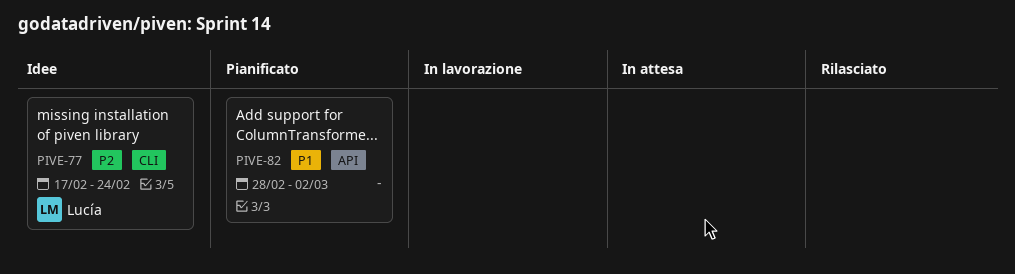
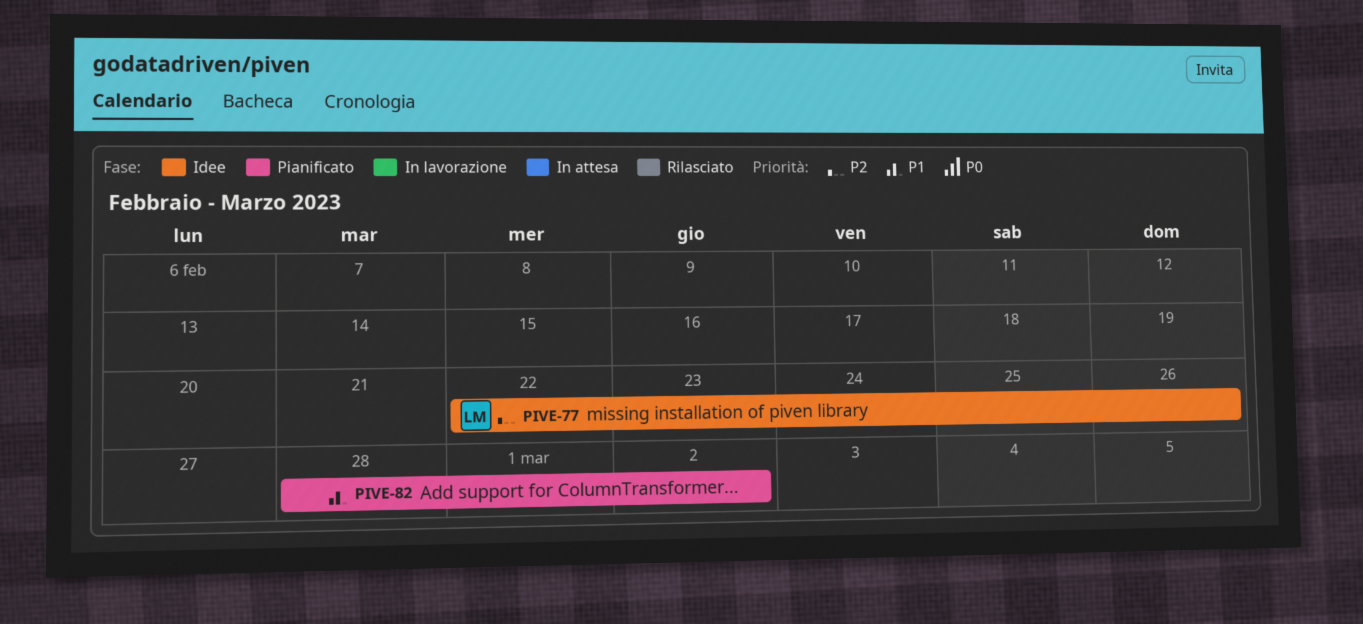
PIVE-77, start: Feb 17 -> Feb 22
PIVE-77, due: Feb 24 -> Feb 26

